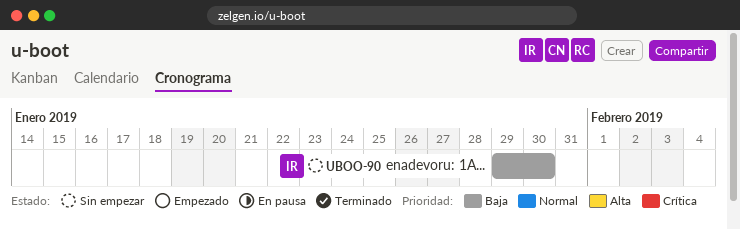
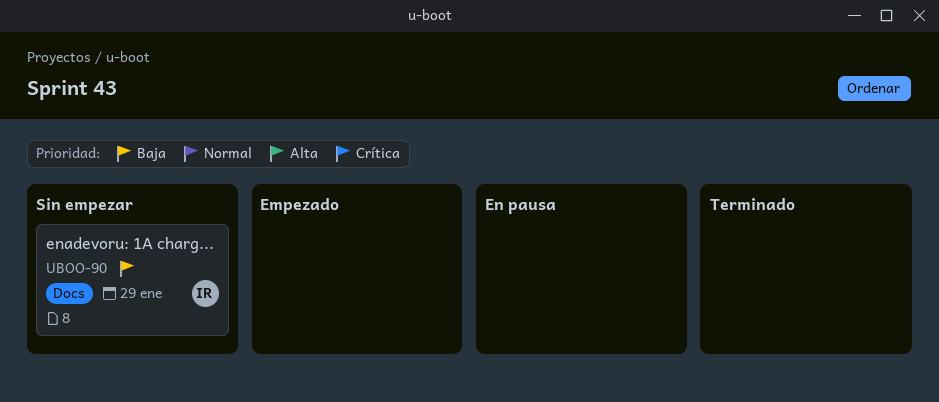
UBOO-90, due: Jan 30 -> Jan 29

